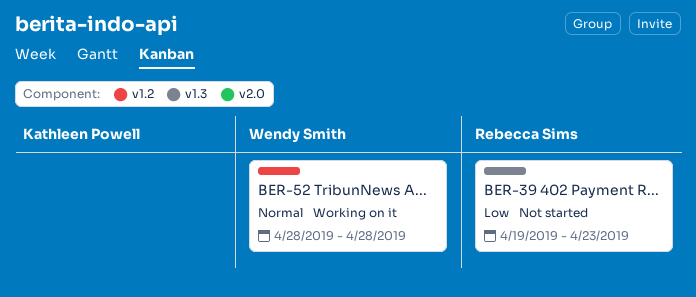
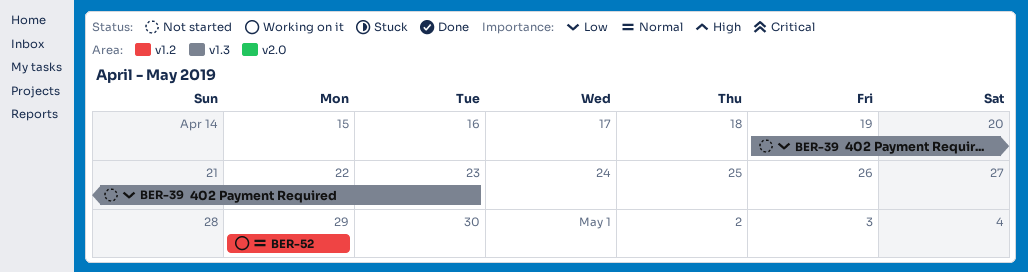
BER-52, start: Apr 28 -> Apr 29
BER-52, due: Apr 28 -> Apr 29

